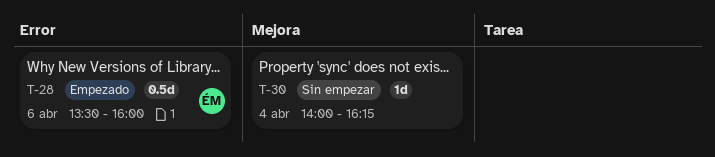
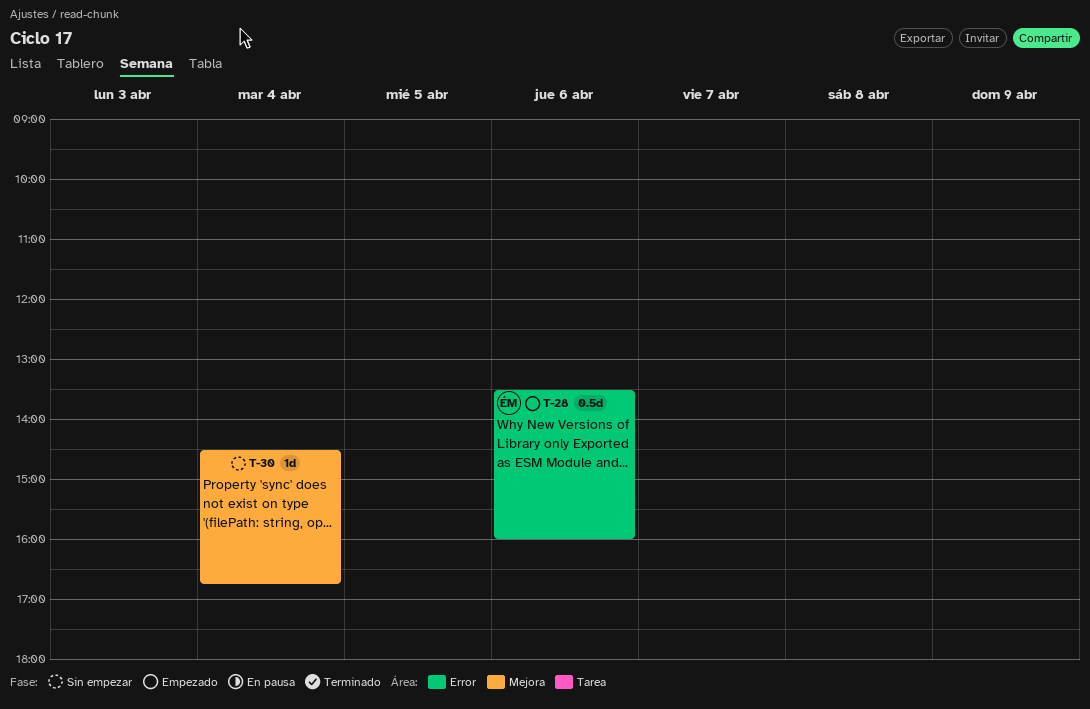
T-30, begins: 14:00 -> 14:30
T-30, ends: 16:15 -> 16:45

